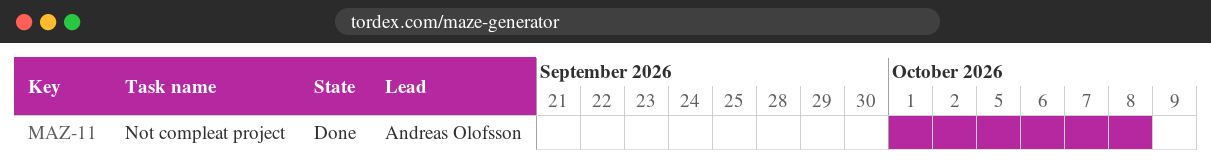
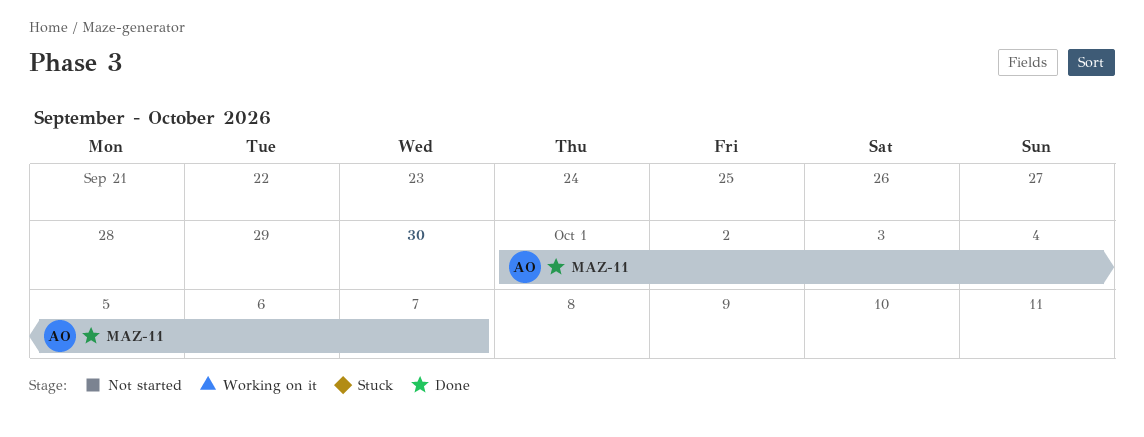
MAZ-11, due: Oct 8 -> Oct 7

